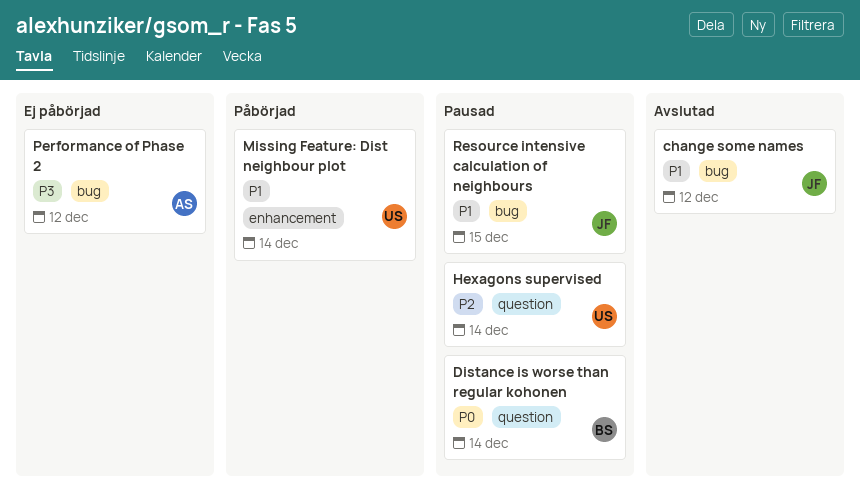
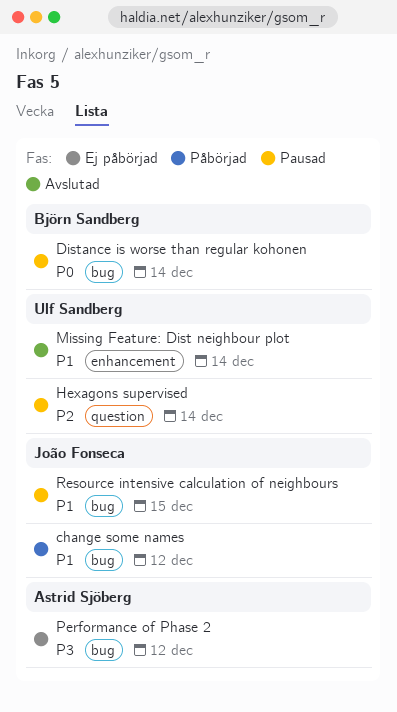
change some names, status: Avslutad -> Påbörjad
Distance is worse than regular kohonen, label: question -> bug
Missing Feature: Dist neighbour plot, status: Påbörjad -> Avslutad

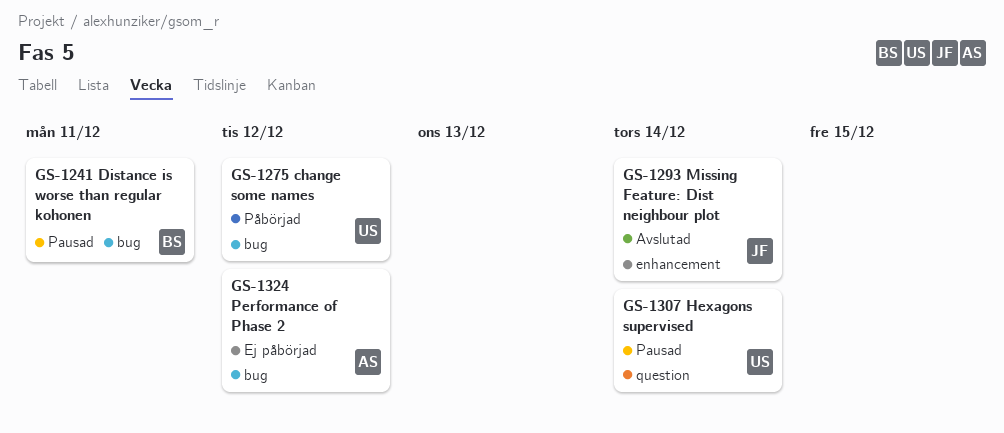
change some names, owner: João Fonseca -> Ulf Sandberg
Distance is worse than regular kohonen, due: Dec 14 -> Dec 11
Missing Feature: Dist neighbour plot, owner: Ulf Sandberg -> João Fonseca
Resource intensive calculation of neighbours: present -> none

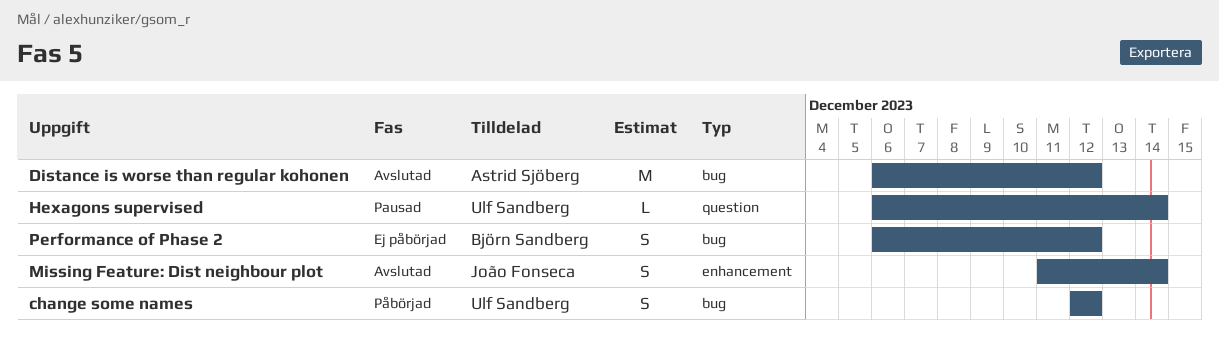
Distance is worse than regular kohonen, status: Pausad -> Avslutad
Distance is worse than regular kohonen, owner: Björn Sandberg -> Astrid Sjöberg
Distance is worse than regular kohonen, due: Dec 11 -> Dec 12
Performance of Phase 2, owner: Astrid Sjöberg -> Björn Sandberg

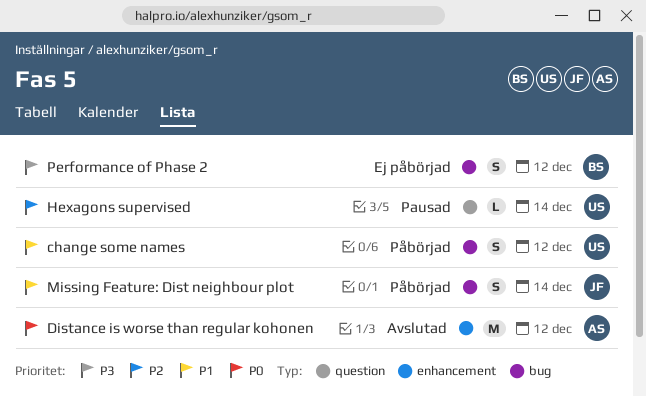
Distance is worse than regular kohonen, label: bug -> enhancement
Missing Feature: Dist neighbour plot, status: Avslutad -> Påbörjad
Missing Feature: Dist neighbour plot, label: enhancement -> bug

